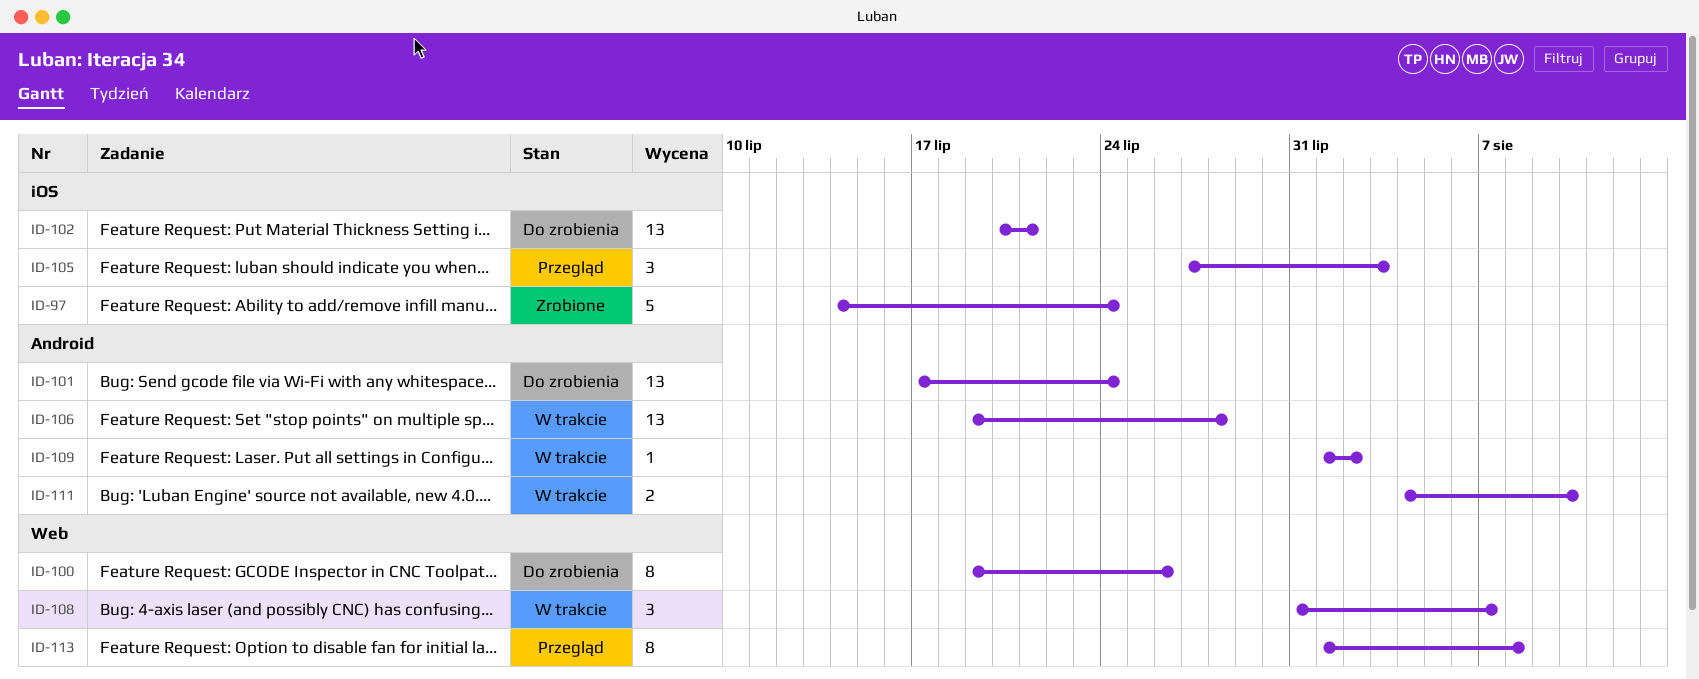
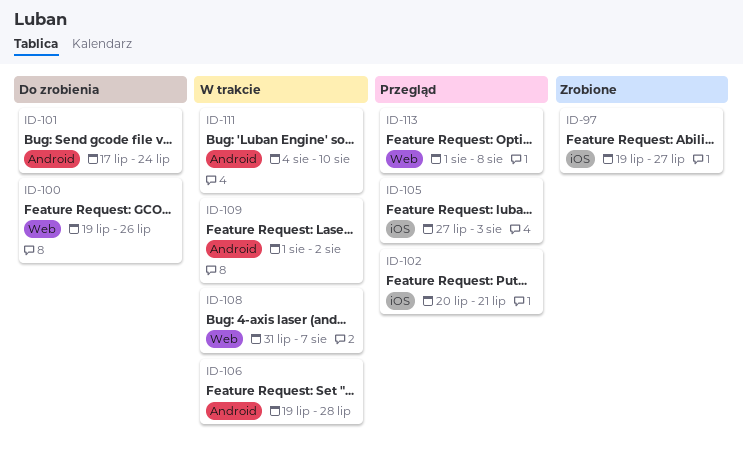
ID-97, start: Jul 14 -> Jul 19
ID-97, due: Jul 24 -> Jul 27
ID-102, status: Do zrobienia -> Przegląd

